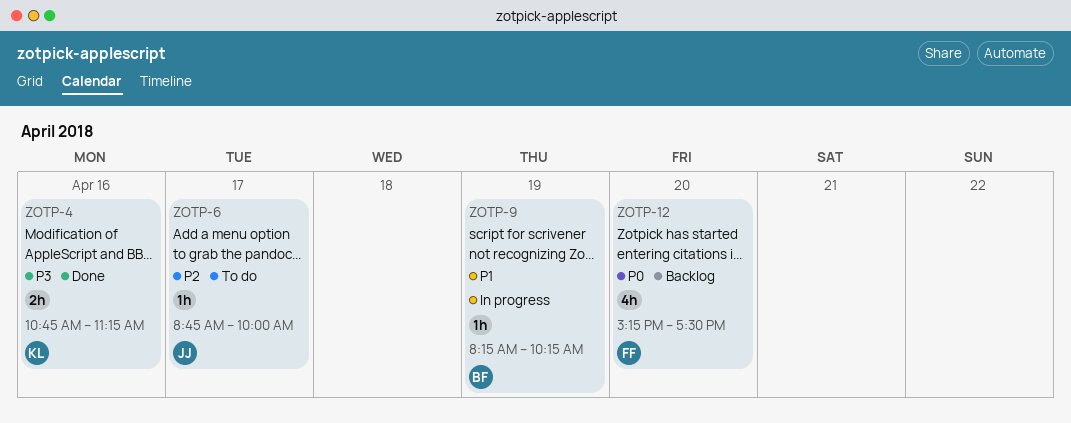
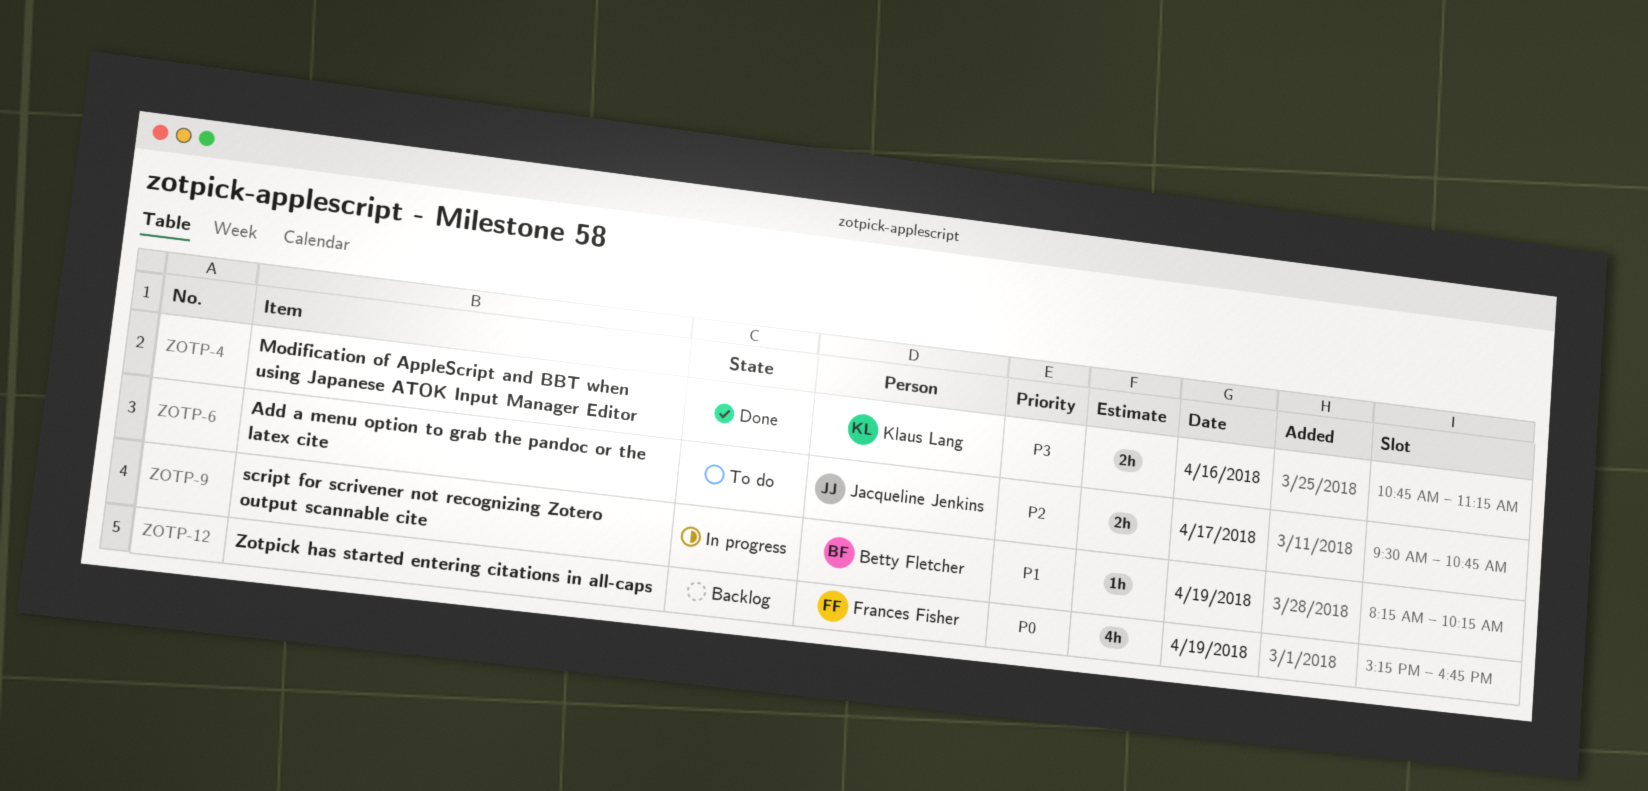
ZOTP-6, estimate: 1h -> 2h
ZOTP-6, begins: 08:45 -> 09:30
ZOTP-6, ends: 10:00 -> 10:45
ZOTP-12, day: Apr 20 -> Apr 19
ZOTP-12, ends: 17:30 -> 16:45

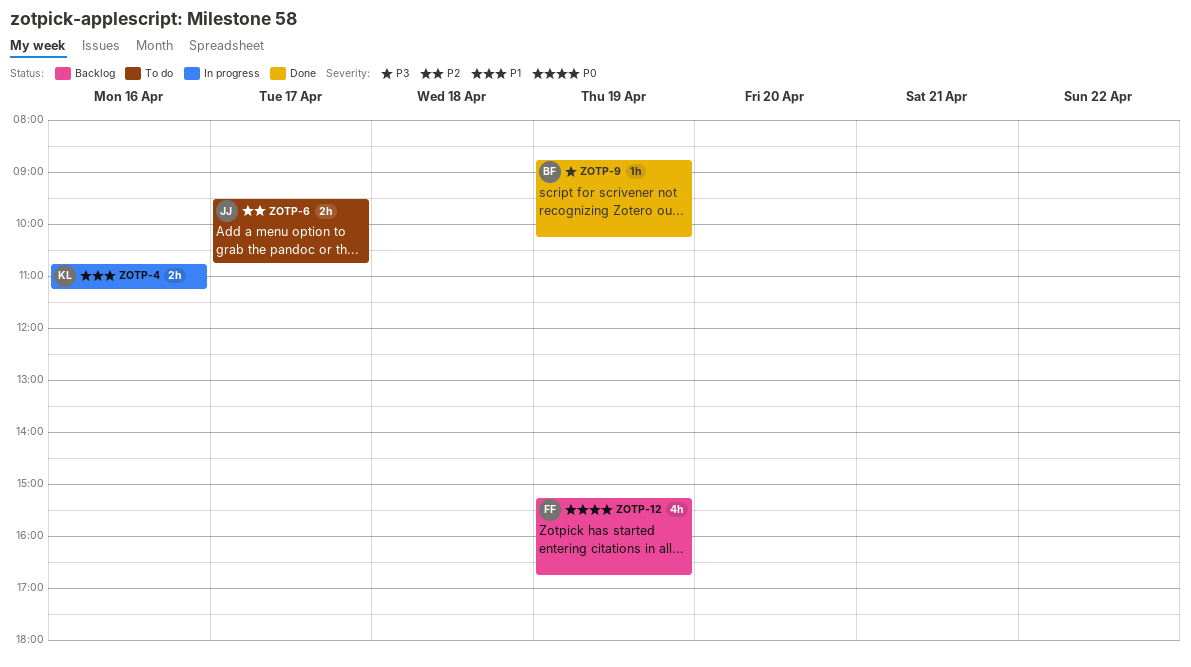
ZOTP-4, status: Done -> In progress
ZOTP-4, priority: P3 -> P1
ZOTP-9, status: In progress -> Done
ZOTP-9, priority: P1 -> P3
ZOTP-9, begins: 08:15 -> 08:45

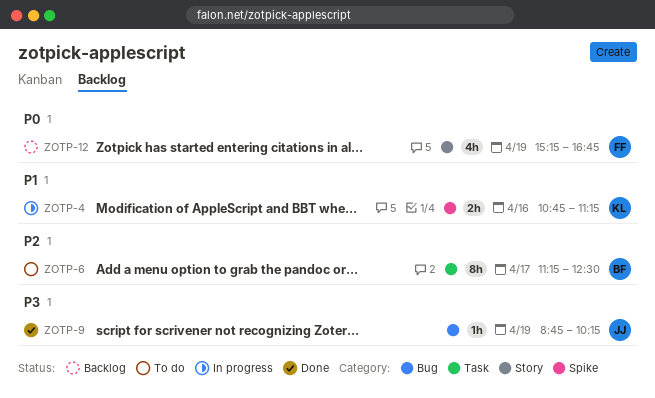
ZOTP-6, owner: JJ -> BF
ZOTP-6, estimate: 2h -> 8h
ZOTP-6, begins: 09:30 -> 11:15
ZOTP-6, ends: 10:45 -> 12:30
ZOTP-9, owner: BF -> JJ

